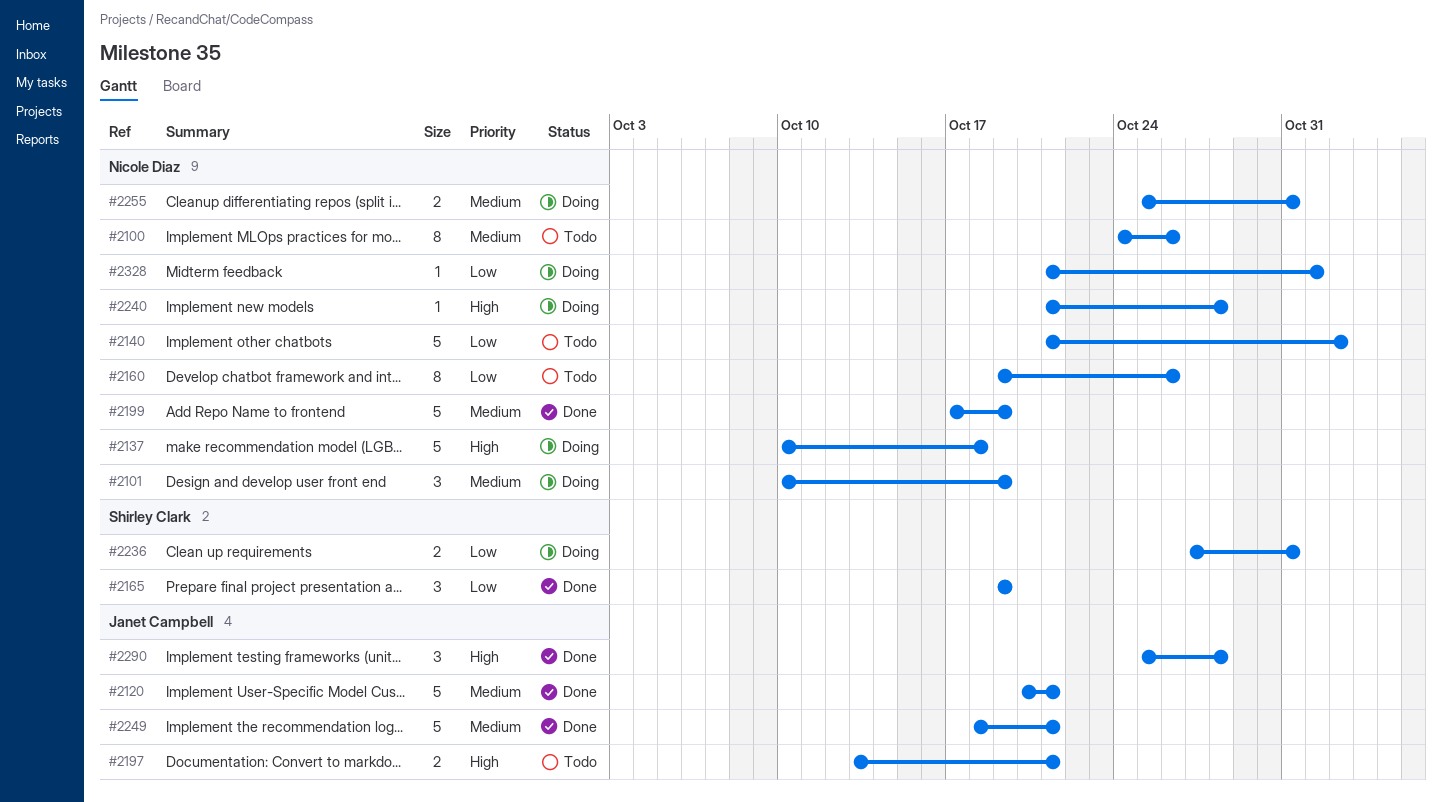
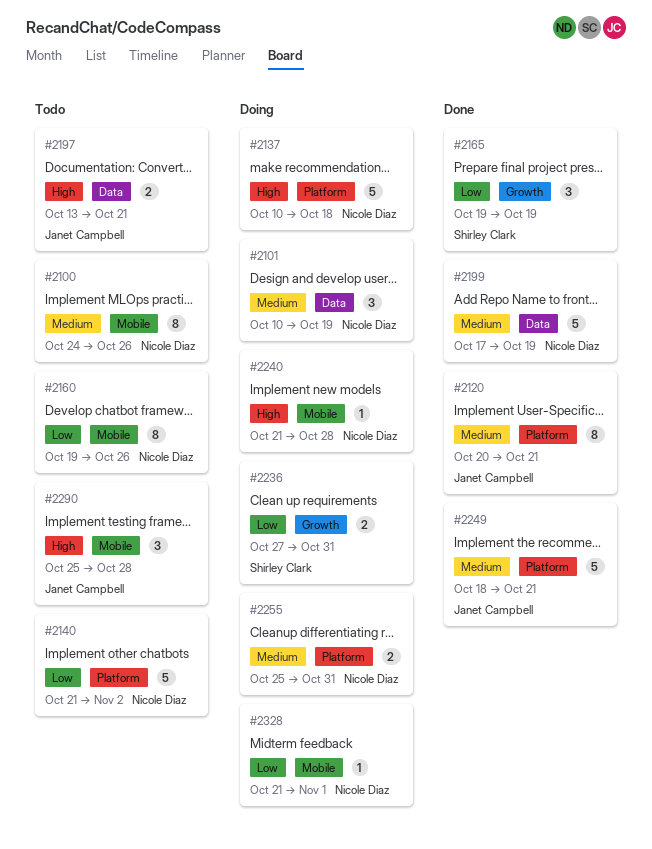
#2120, estimate: 5 -> 8
#2290, status: Done -> Todo

